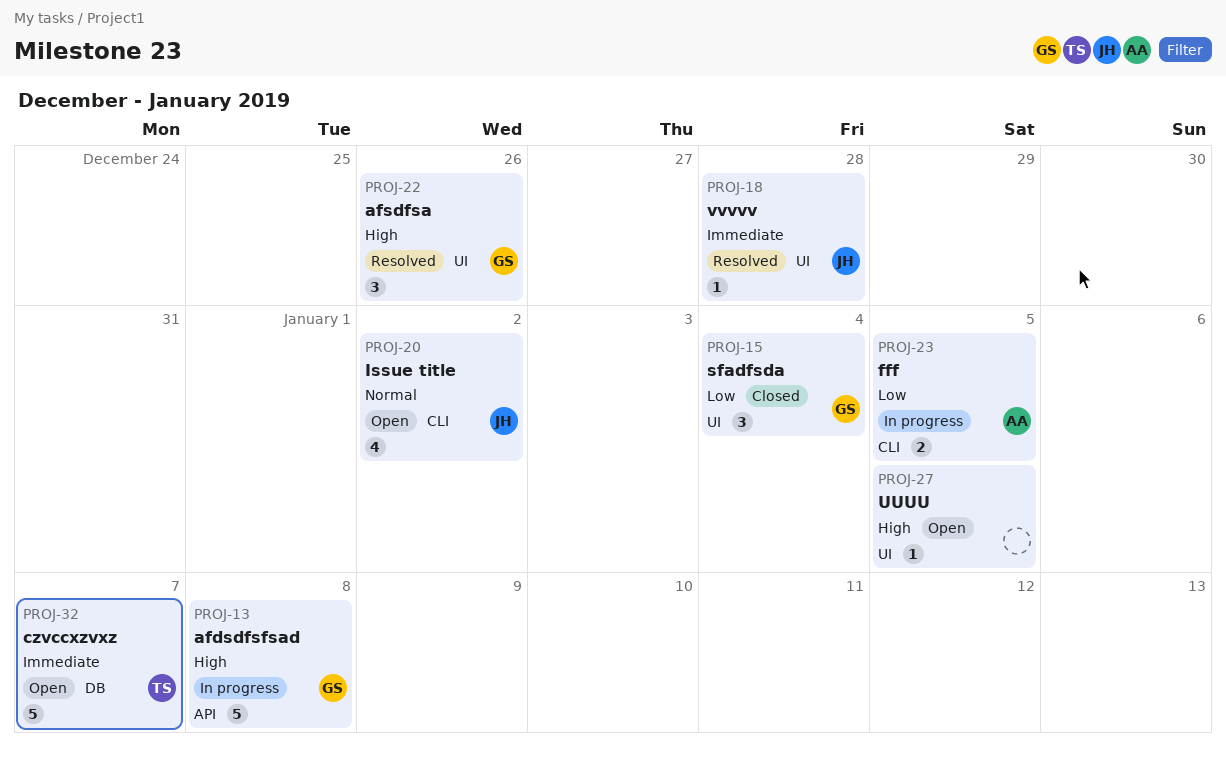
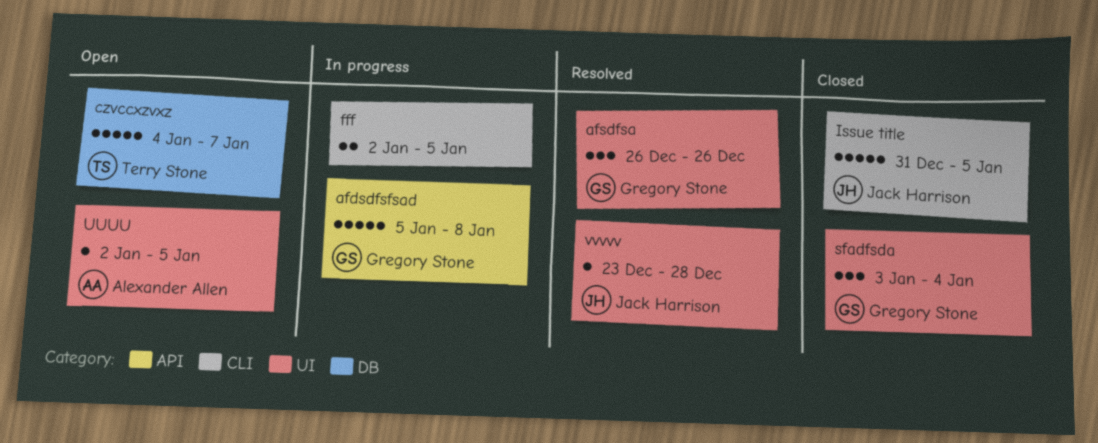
fff, owner: Alexander Allen -> none
Issue title, status: Open -> Closed
Issue title, estimate: 4 -> 5
Issue title, due: Jan 2 -> Jan 5
UUUU, owner: none -> Alexander Allen

